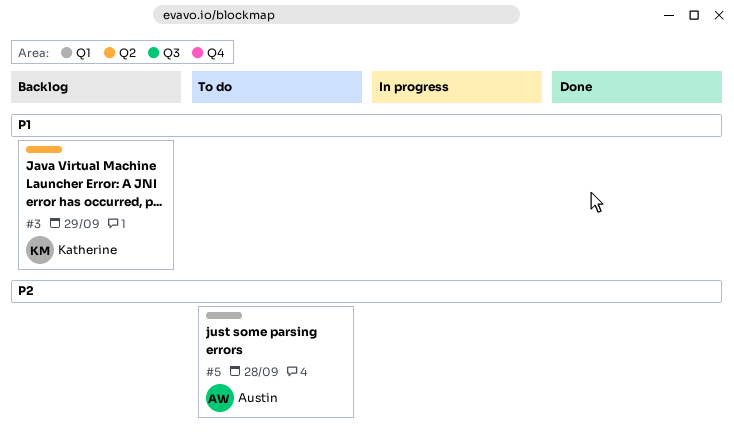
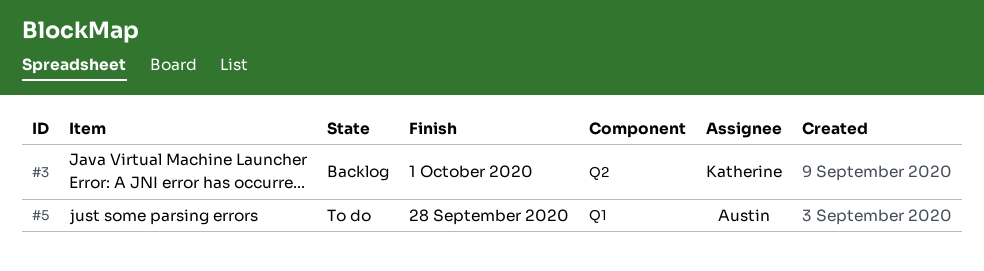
#3, due: Sep 29 -> Oct 1

